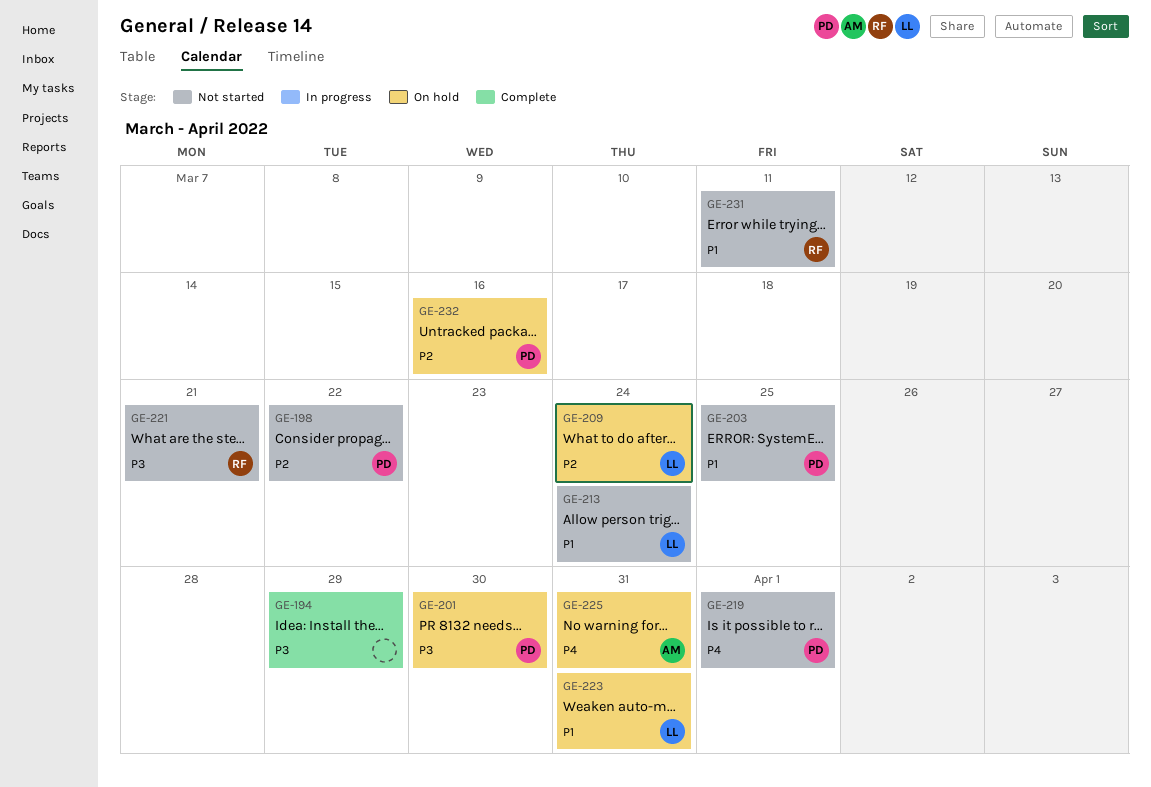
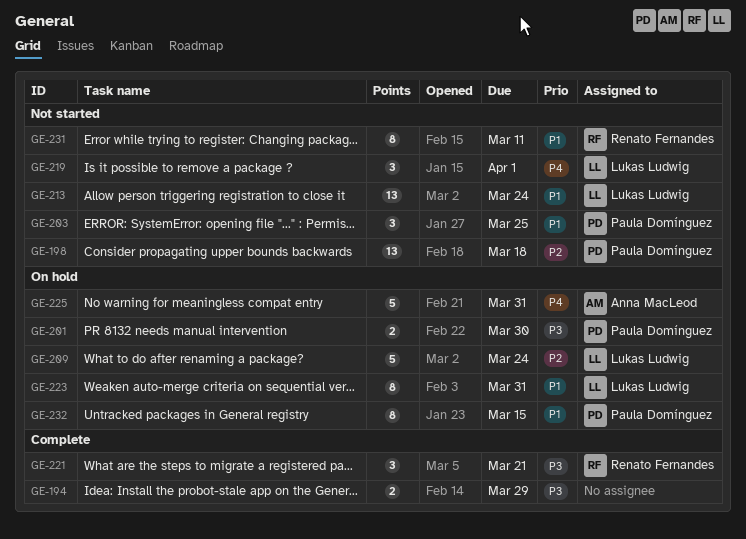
GE-198, due: Mar 22 -> Mar 18
GE-219, owner: Paula Domínguez -> Lukas Ludwig
GE-221, status: Not started -> Complete
GE-232, priority: P2 -> P1
GE-232, due: Mar 16 -> Mar 15

